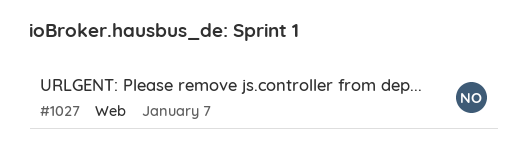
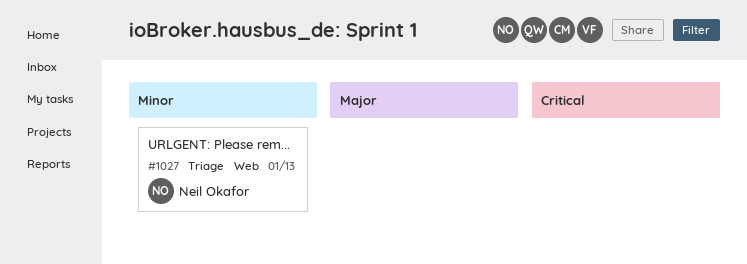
#1027, due: Jan 7 -> Jan 13

